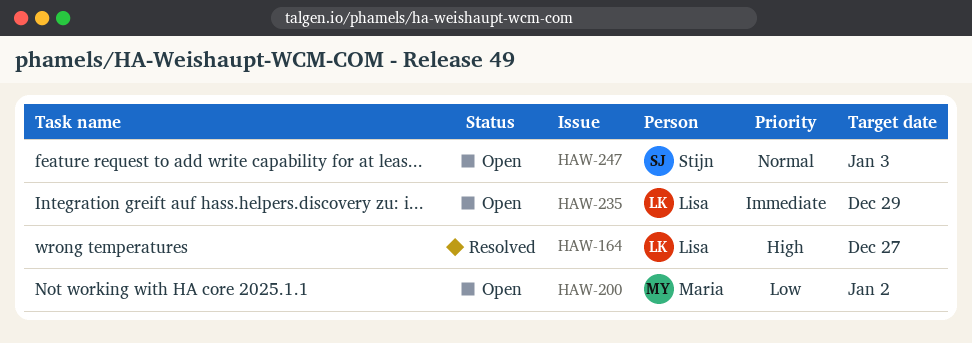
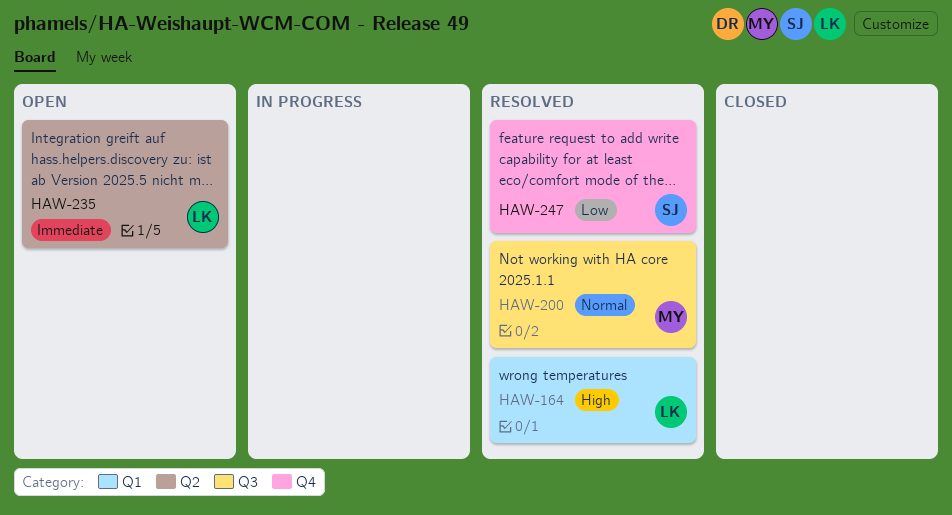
HAW-200, status: Open -> Resolved
HAW-200, priority: Low -> Normal
HAW-247, status: Open -> Resolved
HAW-247, priority: Normal -> Low

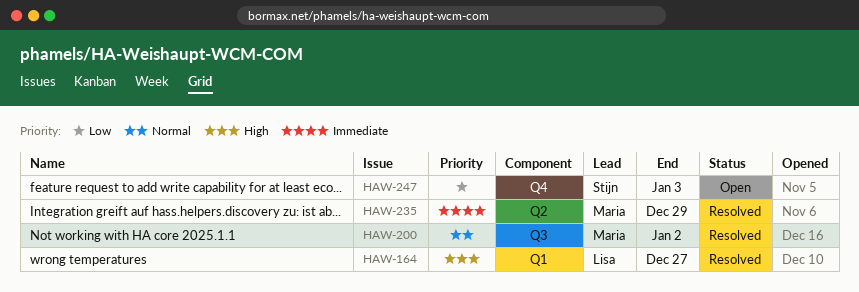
HAW-235, status: Open -> Resolved
HAW-235, owner: Lisa -> Maria
HAW-247, status: Resolved -> Open

